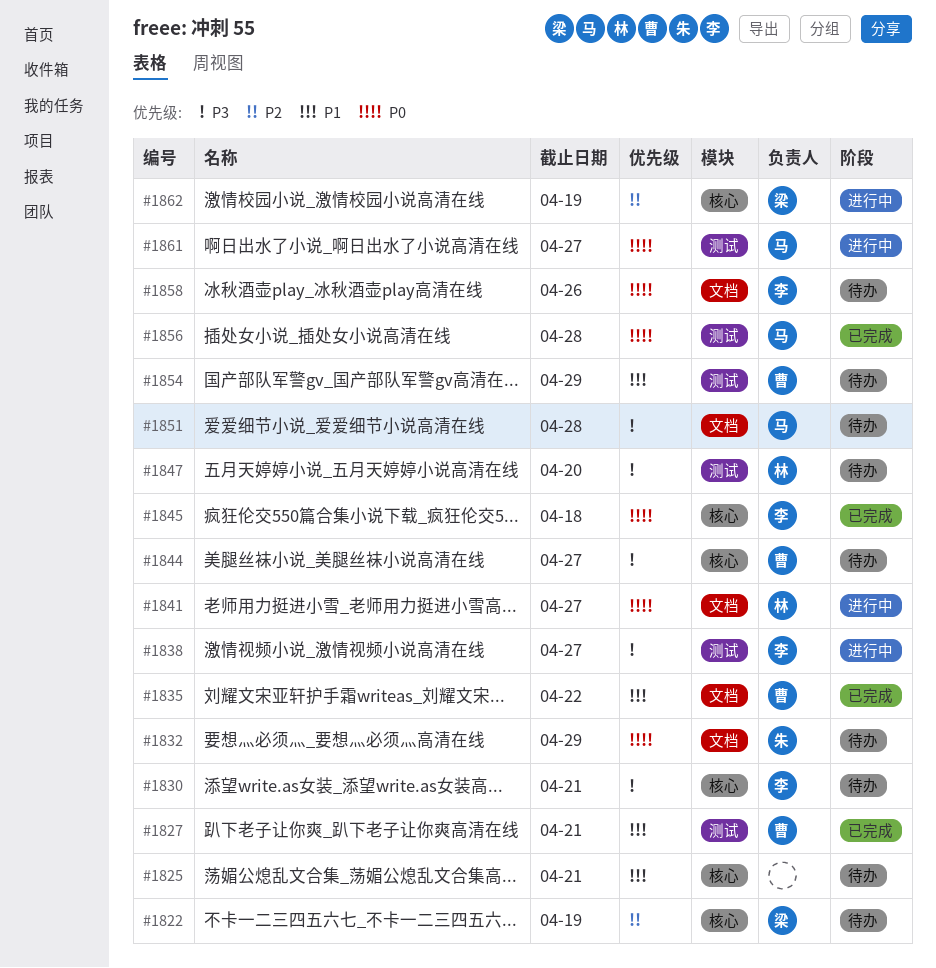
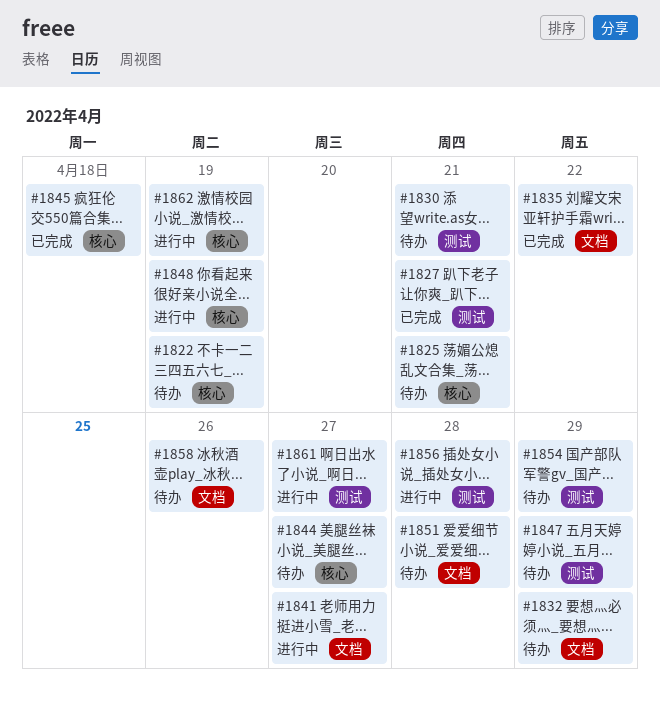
#1830, label: 核心 -> 测试
#1838: present -> none
#1847, due: Apr 20 -> Apr 29
#1848: none -> present
#1856, status: 已完成 -> 进行中

